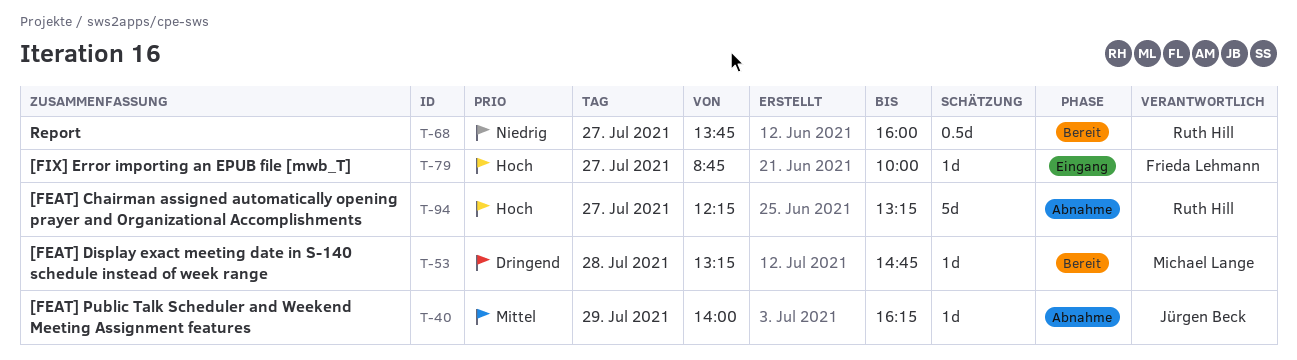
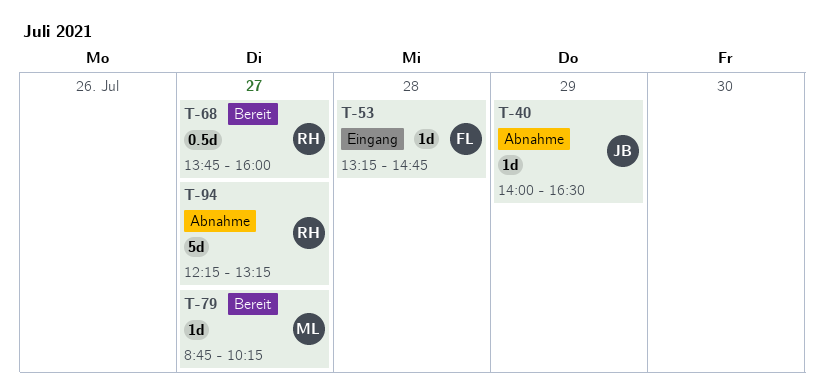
T-40, ends: 16:15 -> 16:30
T-53, status: Bereit -> Eingang
T-53, owner: Michael Lange -> Frieda Lehmann
T-79, status: Eingang -> Bereit
T-79, owner: Frieda Lehmann -> Michael Lange
T-79, ends: 10:00 -> 10:15

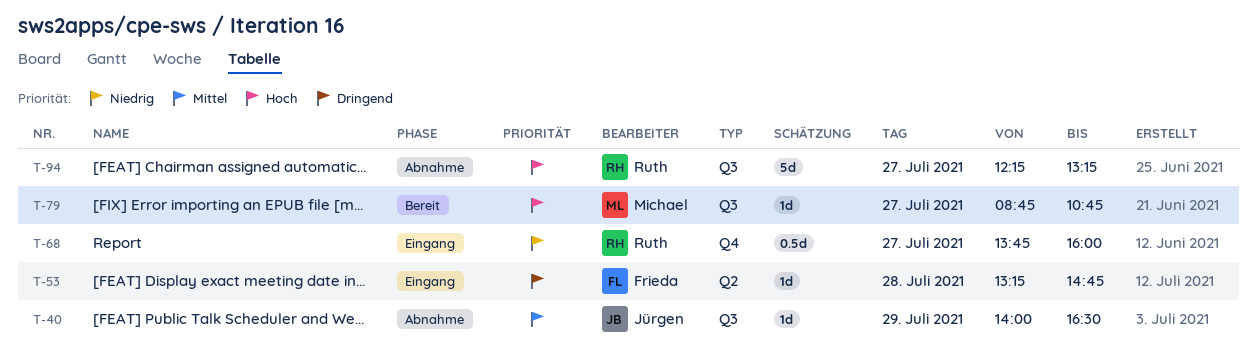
T-68, status: Bereit -> Eingang
T-79, ends: 10:15 -> 10:45

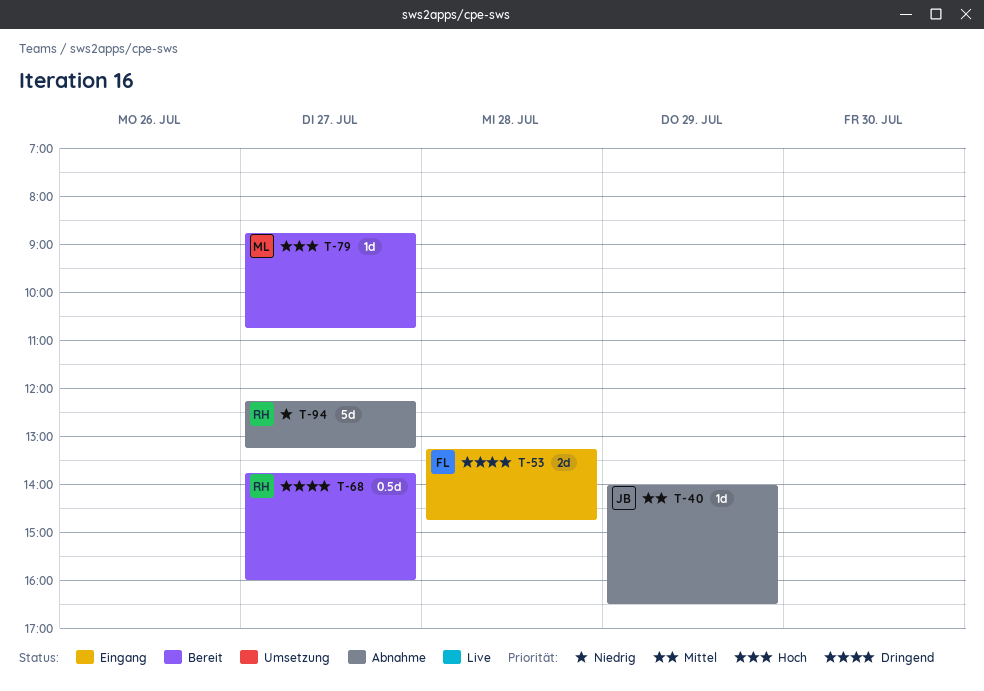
T-53, estimate: 1d -> 2d
T-68, status: Eingang -> Bereit
T-68, priority: Niedrig -> Dringend
T-94, priority: Hoch -> Niedrig

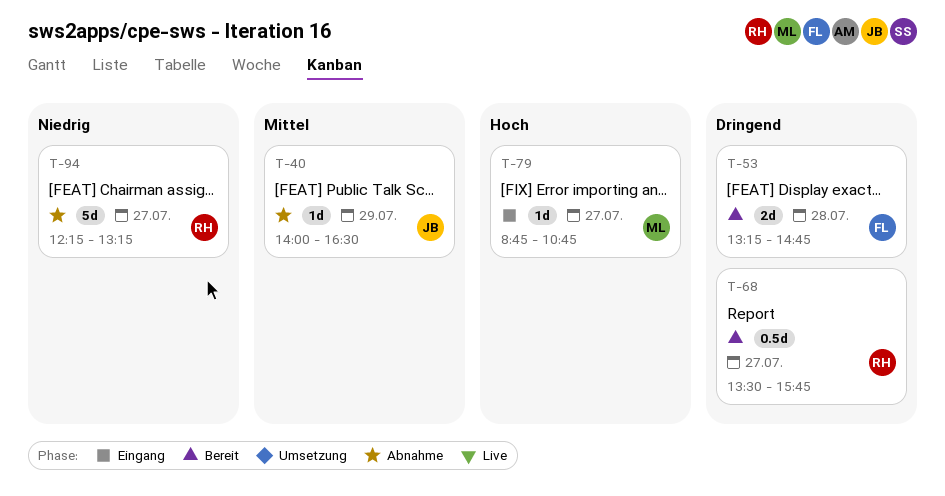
T-53, status: Eingang -> Bereit
T-68, begins: 13:45 -> 13:30
T-68, ends: 16:00 -> 15:45
T-79, status: Bereit -> Eingang

